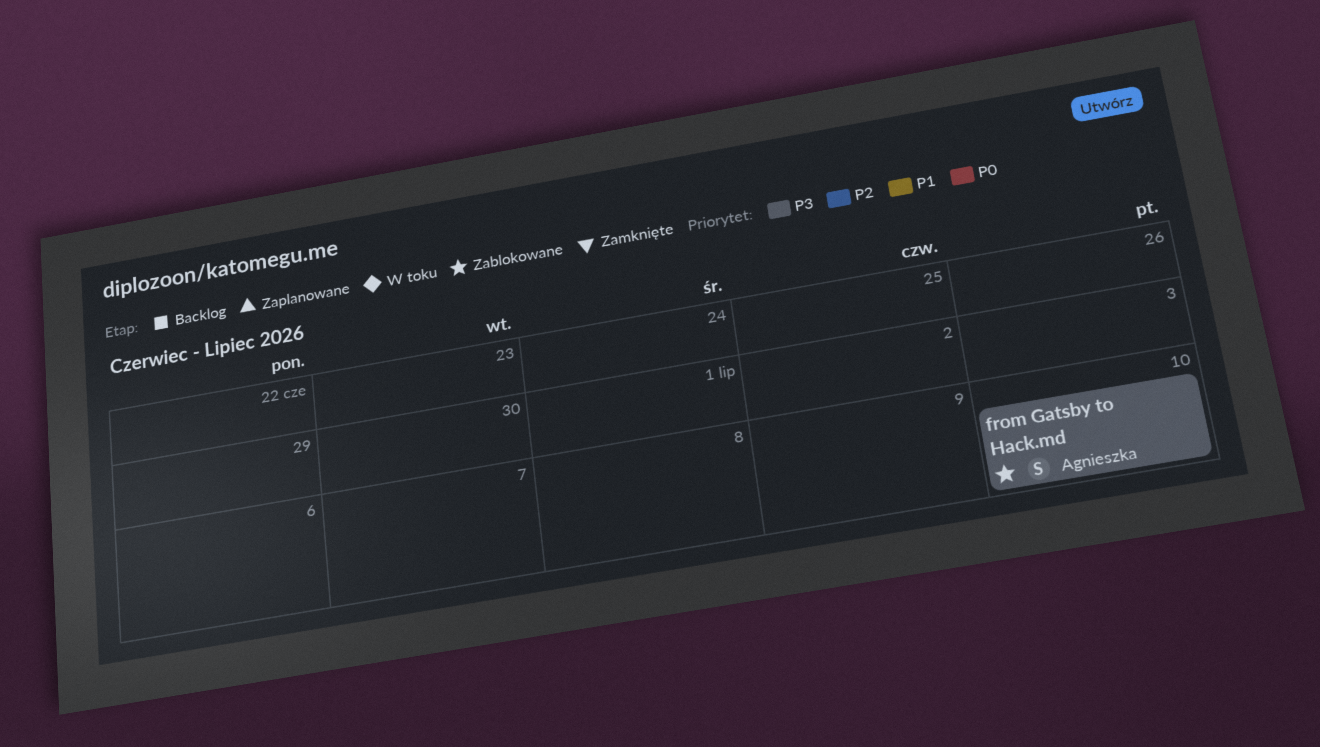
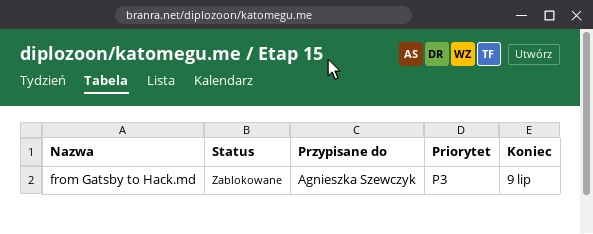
from Gatsby to Hack.md, due: Jul 10 -> Jul 9

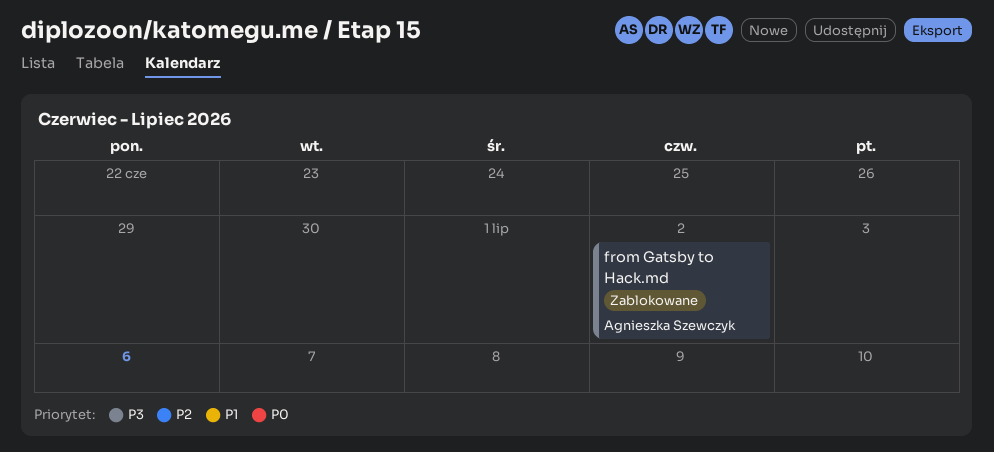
from Gatsby to Hack.md, due: Jul 9 -> Jul 2

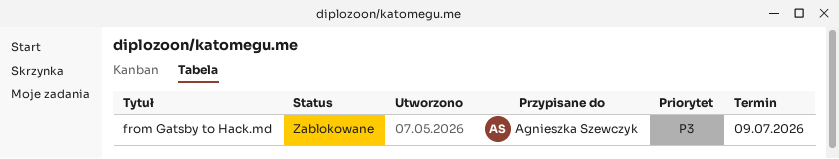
from Gatsby to Hack.md, due: Jul 2 -> Jul 9

